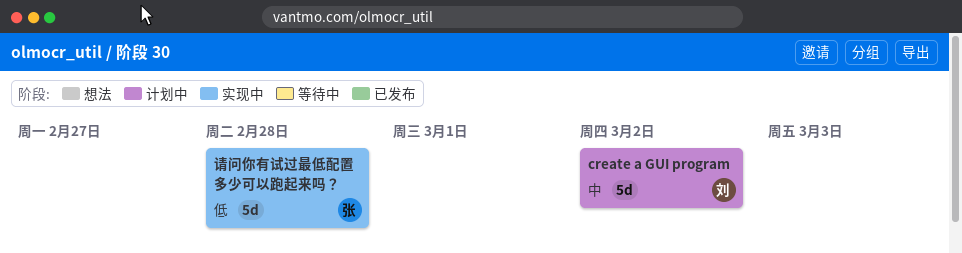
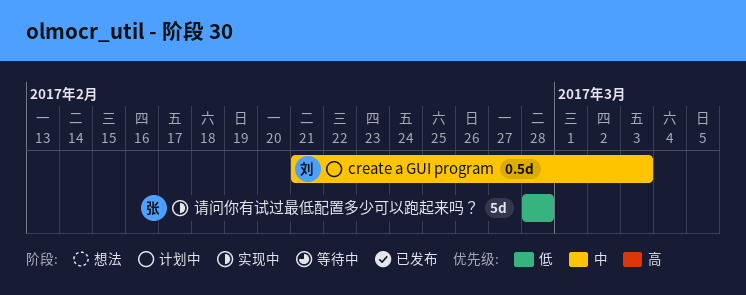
create a GUI program, estimate: 5d -> 0.5d
create a GUI program, due: Mar 2 -> Mar 3

